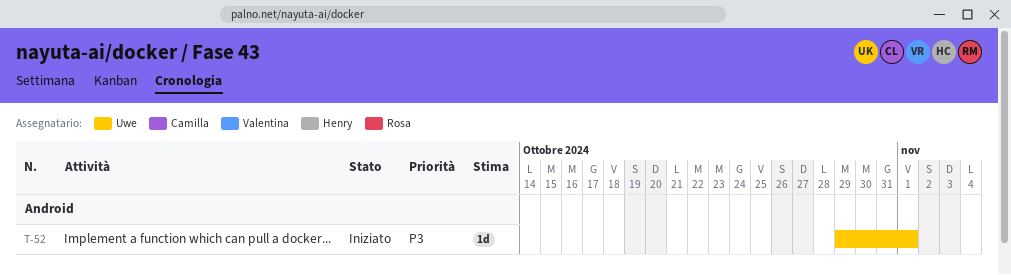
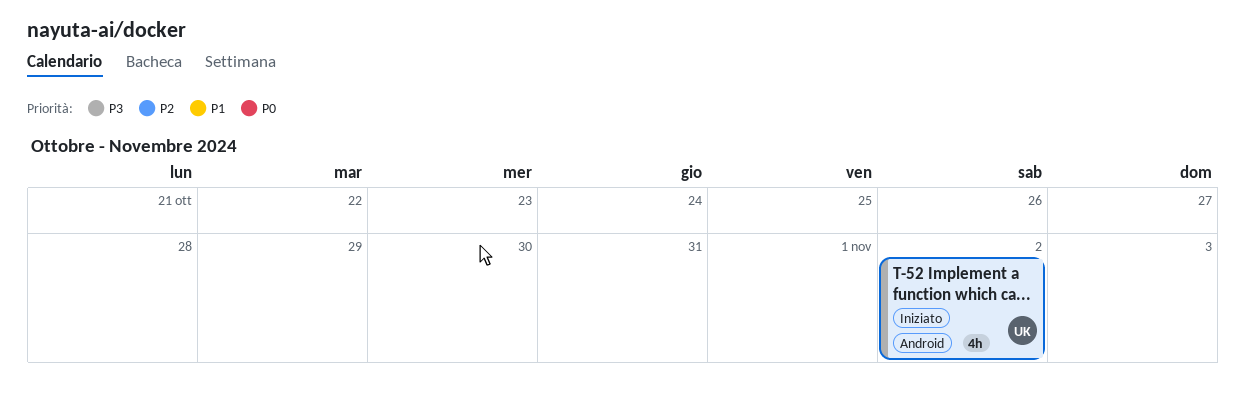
T-52, estimate: 1d -> 4h
T-52, due: Nov 1 -> Nov 2

